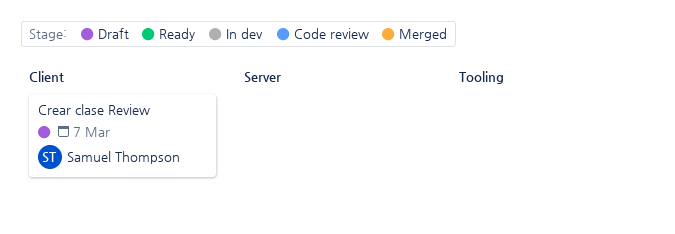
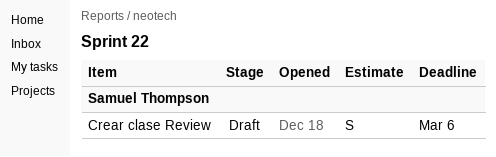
Crear clase Review, due: Mar 7 -> Mar 6

